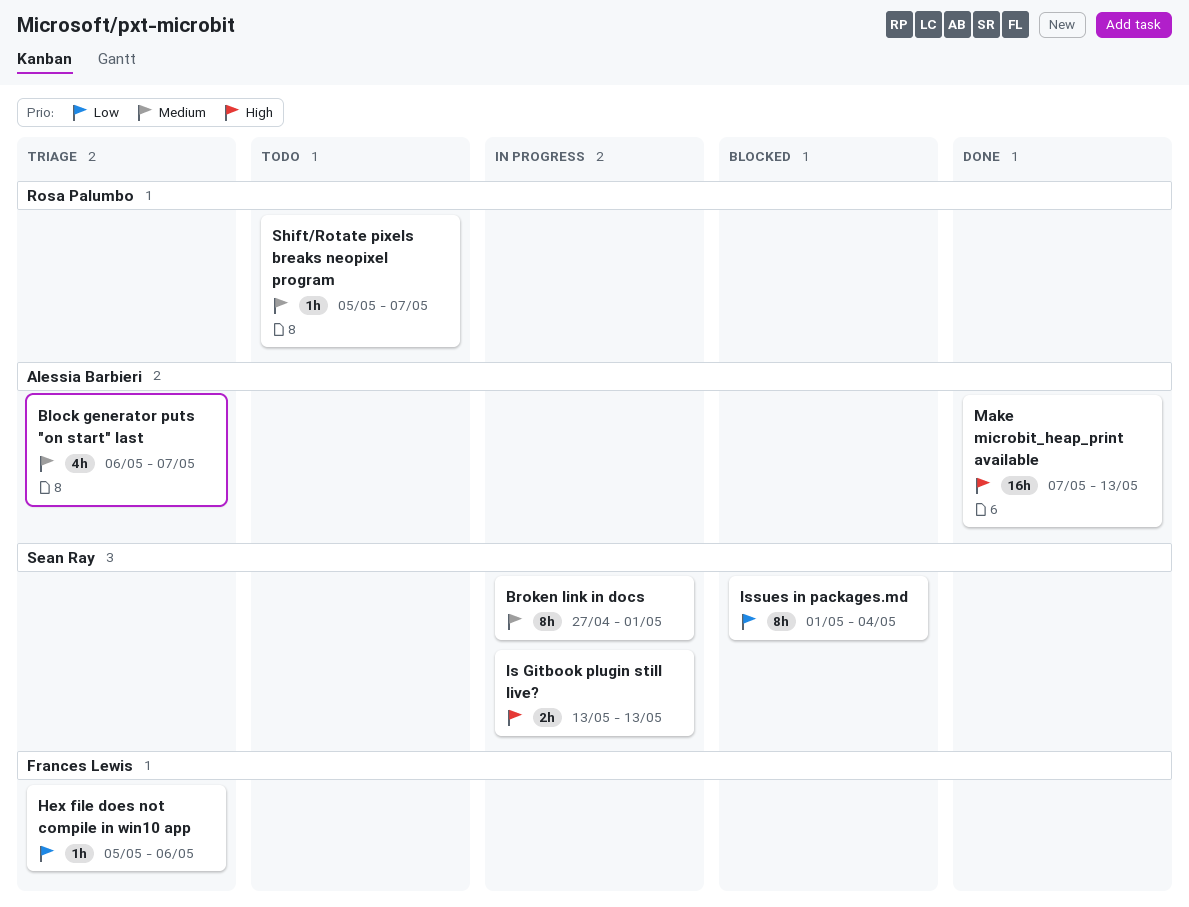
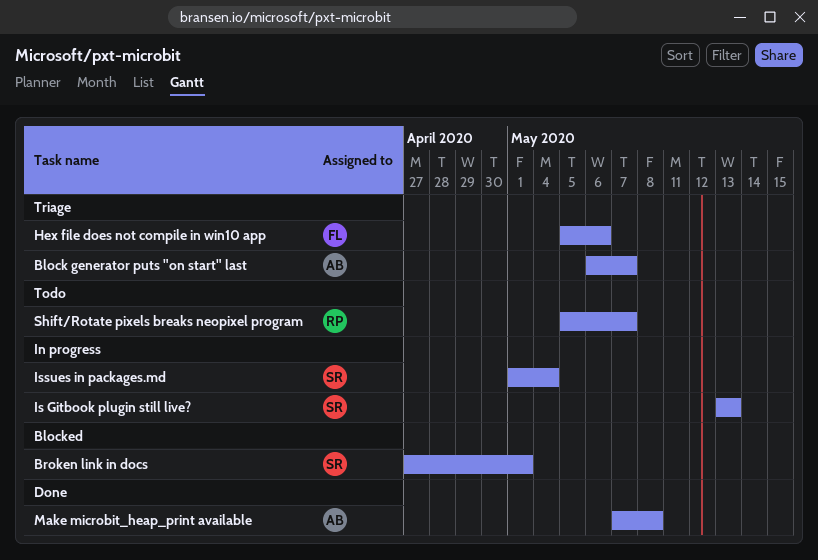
Broken link in docs, status: In progress -> Blocked
Issues in packages.md, status: Blocked -> In progress
Make microbit_heap_print available, due: May 13 -> May 8

